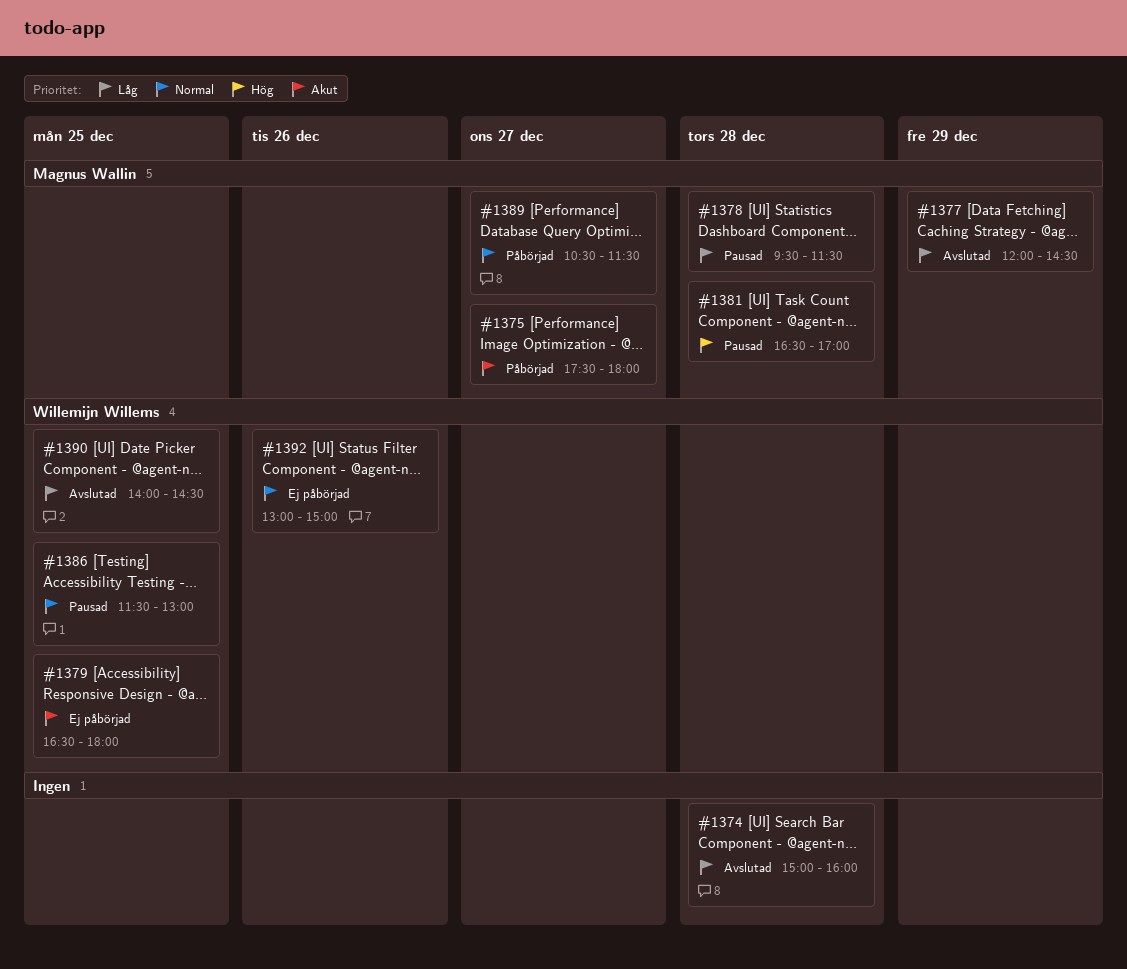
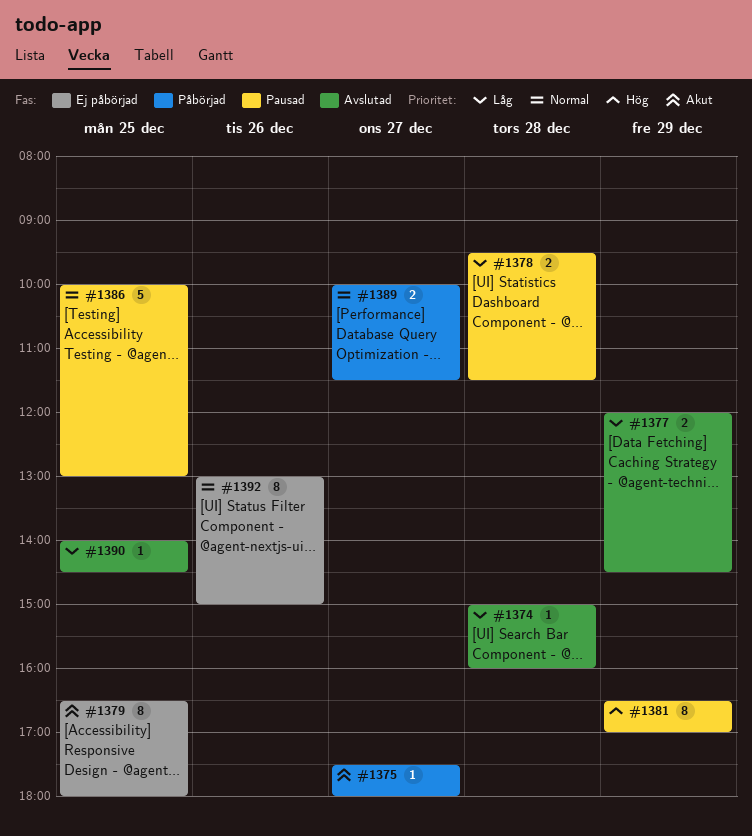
#1381, day: Dec 28 -> Dec 29
#1386, begins: 11:30 -> 10:00
#1389, begins: 10:30 -> 10:00

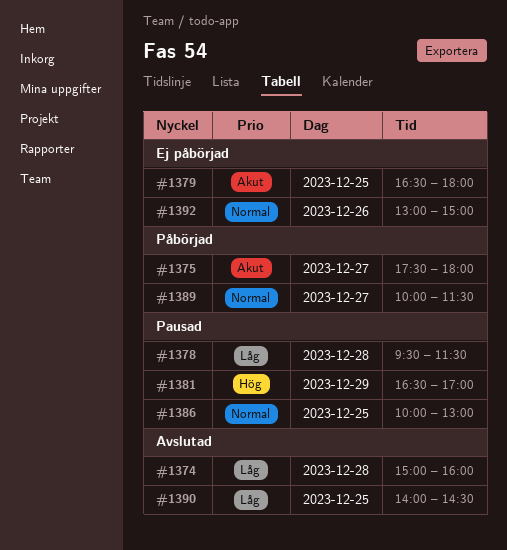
#1377: present -> none

